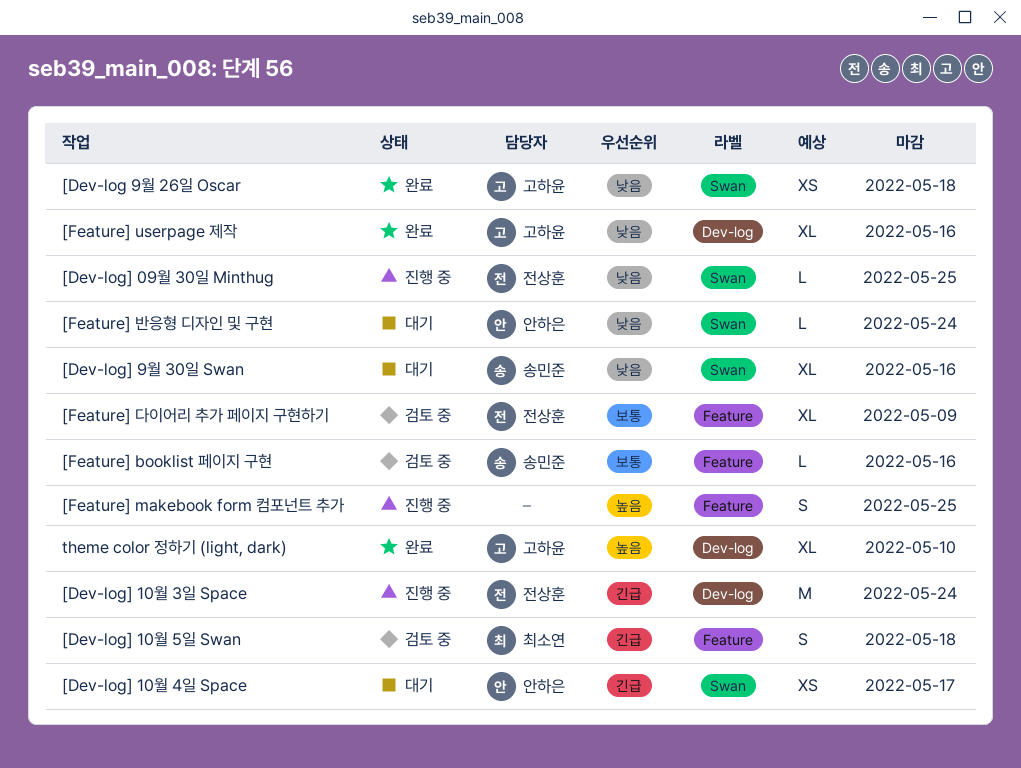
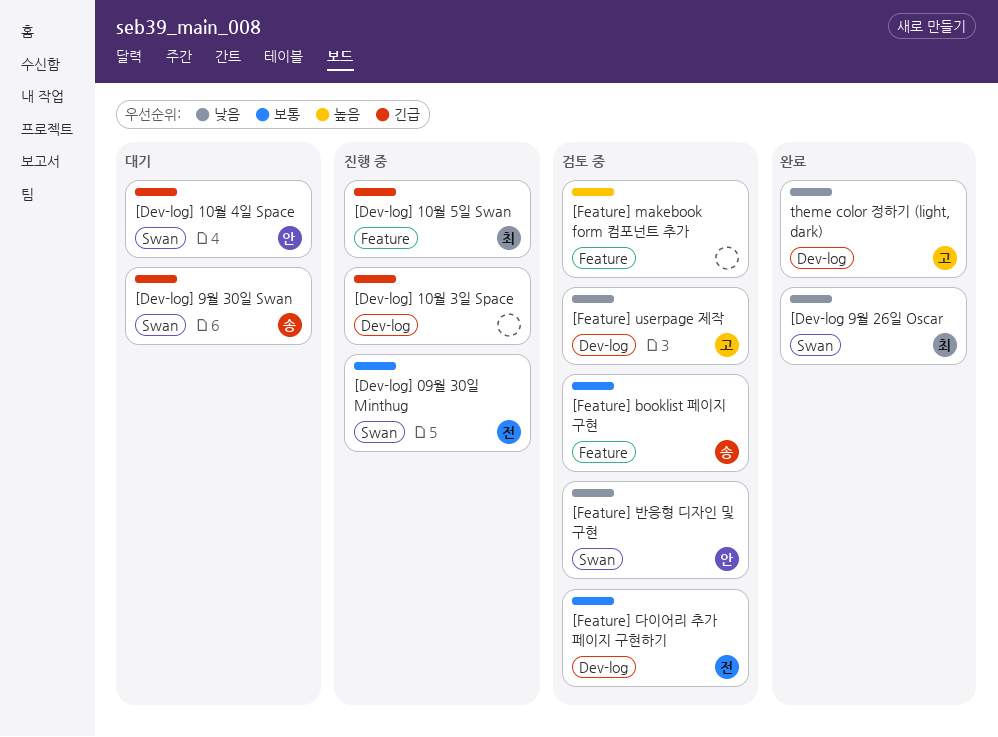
[Dev-log 9월 26일 Oscar, owner: 고하윤 -> 최소연
[Dev-log] 09월 30일 Minthug, priority: 낮음 -> 보통
[Dev-log] 10월 3일 Space, owner: 전상훈 -> none
[Dev-log] 10월 5일 Swan, status: 검토 중 -> 진행 중
[Dev-log] 9월 30일 Swan, priority: 낮음 -> 긴급
[Feature] makebook form 컴포넌트 추가, status: 진행 중 -> 검토 중
[Feature] userpage 제작, status: 완료 -> 검토 중
[Feature] 다이어리 추가 페이지 구현하기, label: Feature -> Dev-log
[Feature] 반응형 디자인 및 구현, status: 대기 -> 검토 중
theme color 정하기 (light, dark), priority: 높음 -> 낮음

